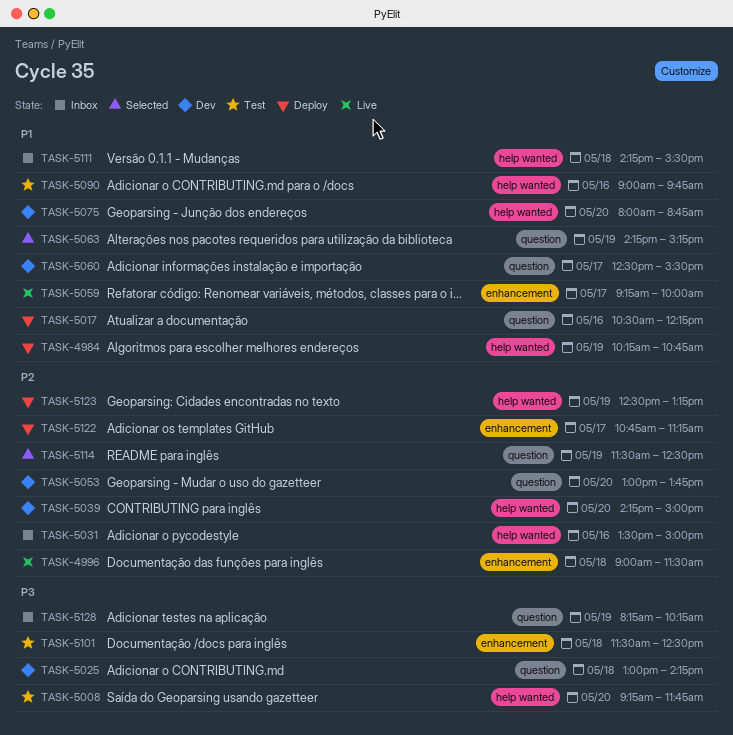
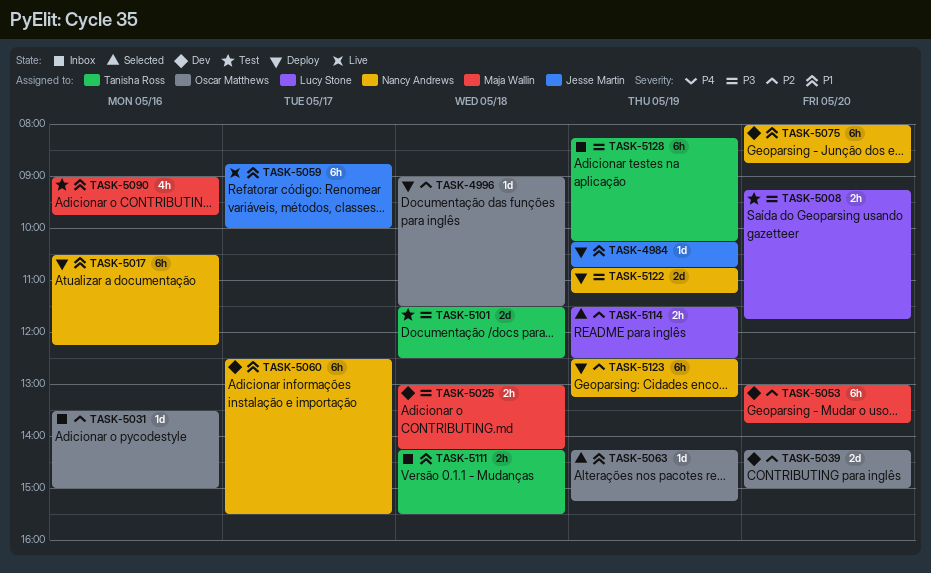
TASK-4996, status: Live -> Deploy
TASK-5059, begins: 09:15 -> 08:45
TASK-5122, priority: P2 -> P3
TASK-5122, day: May 17 -> May 19

